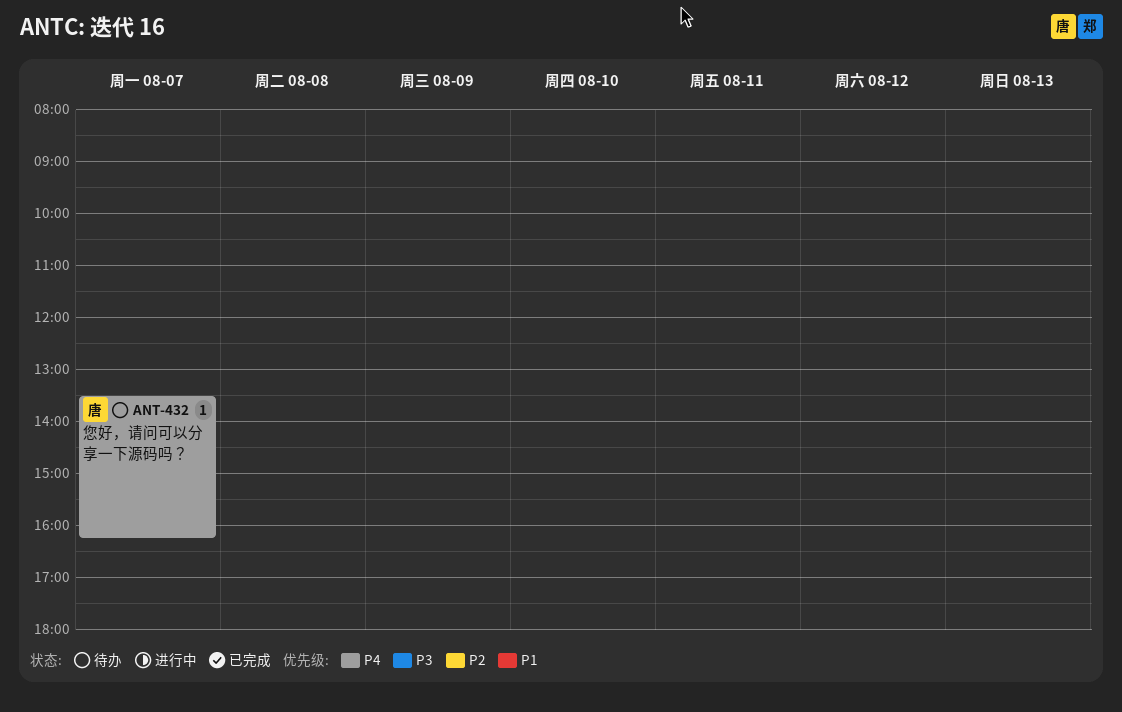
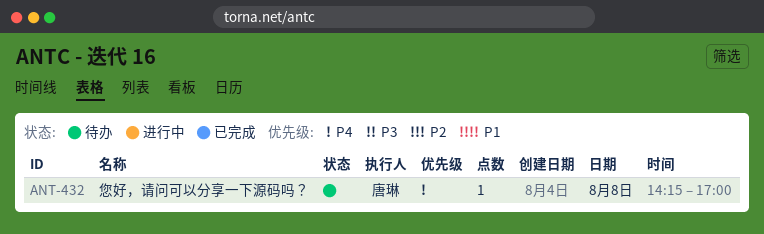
ANT-432, day: Aug 7 -> Aug 8
ANT-432, begins: 13:30 -> 14:15
ANT-432, ends: 16:15 -> 17:00

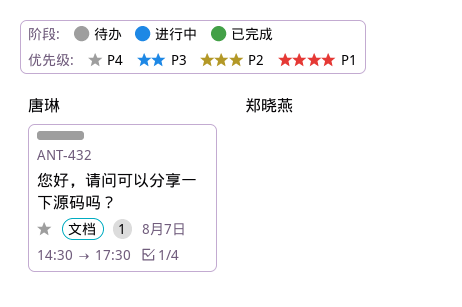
ANT-432, day: Aug 8 -> Aug 7
ANT-432, begins: 14:15 -> 14:30
ANT-432, ends: 17:00 -> 17:30

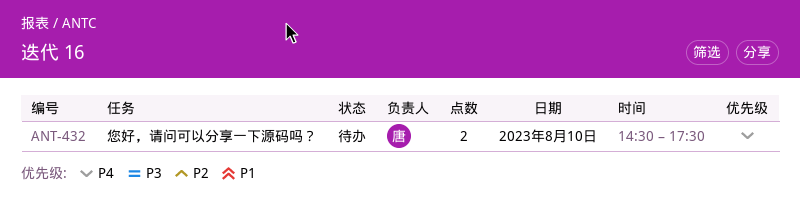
ANT-432, estimate: 1 -> 2
ANT-432, day: Aug 7 -> Aug 10

